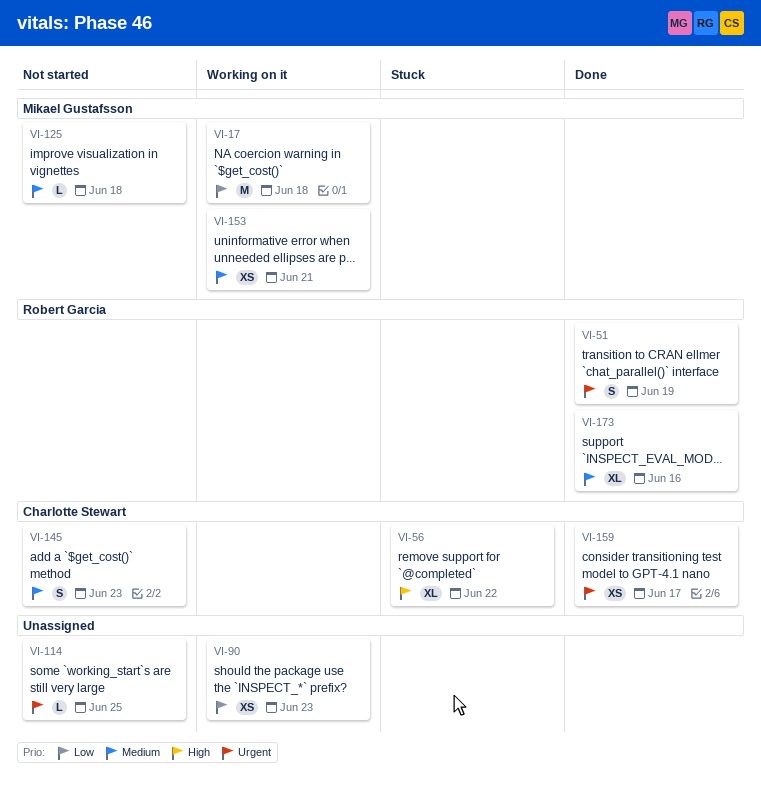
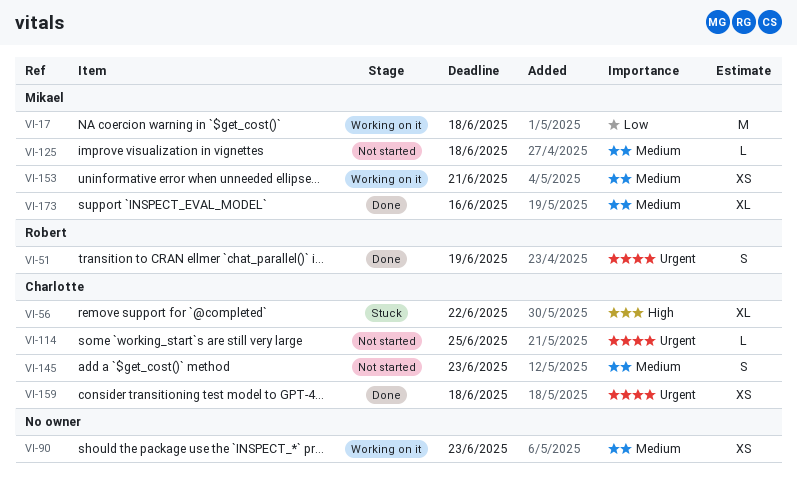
VI-90, priority: Low -> Medium
VI-114, owner: none -> Charlotte Stewart
VI-159, due: Jun 17 -> Jun 18
VI-173, owner: Robert Garcia -> Mikael Gustafsson

